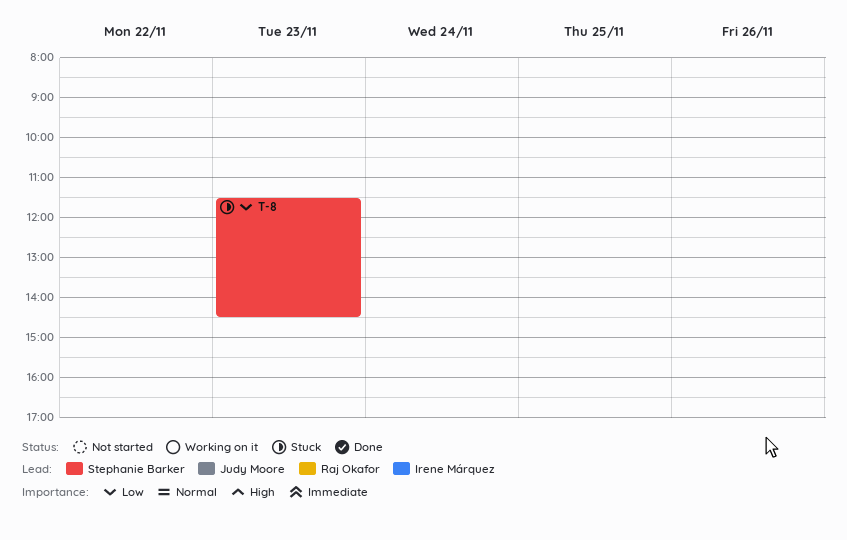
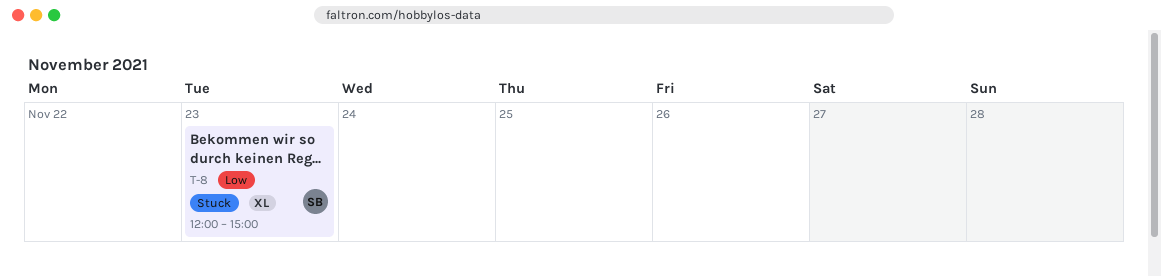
T-8, begins: 11:30 -> 12:00
T-8, ends: 14:30 -> 15:00

